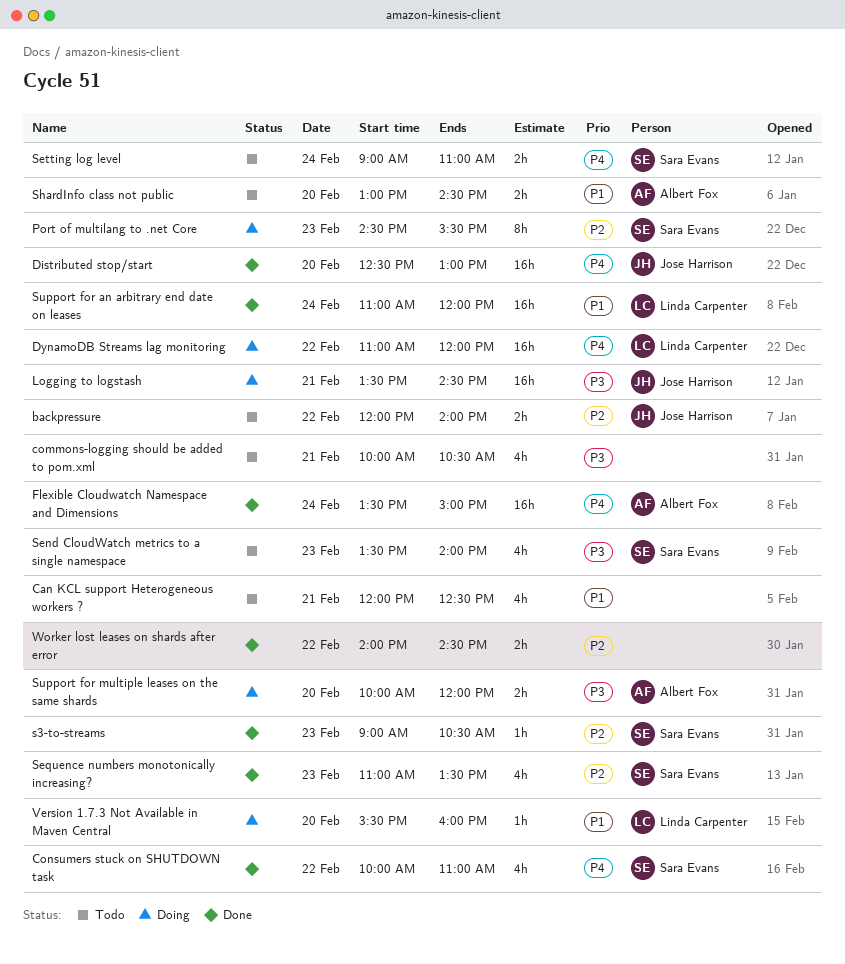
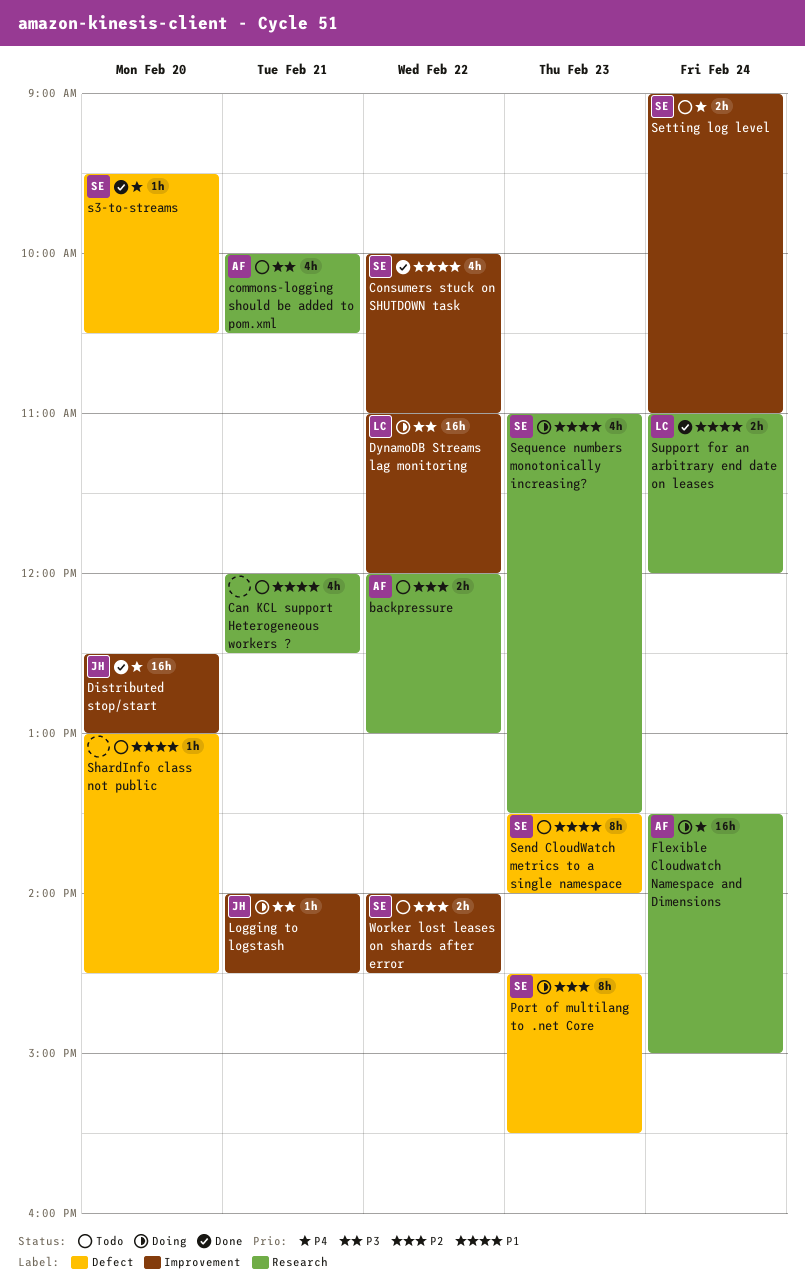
backpressure, owner: Jose Harrison -> Albert Fox
backpressure, ends: 14:00 -> 13:00
commons-logging should be added to pom.xml, owner: none -> Albert Fox
Consumers stuck on SHUTDOWN task, priority: P4 -> P1
DynamoDB Streams lag monitoring, priority: P4 -> P3
Flexible Cloudwatch Namespace and Dimensions, status: Done -> Doing
Logging to logstash, estimate: 16h -> 1h
Logging to logstash, begins: 13:30 -> 14:00
s3-to-streams, priority: P2 -> P4
s3-to-streams, day: Feb 23 -> Feb 20
s3-to-streams, begins: 09:00 -> 09:30
Send CloudWatch metrics to a single namespace, priority: P3 -> P1
Send CloudWatch metrics to a single namespace, estimate: 4h -> 8h
Sequence numbers monotonically increasing?, status: Done -> Doing
Sequence numbers monotonically increasing?, priority: P2 -> P1
ShardInfo class not public, owner: Albert Fox -> none
ShardInfo class not public, estimate: 2h -> 1h
Support for an arbitrary end date on leases, estimate: 16h -> 2h
Support for multiple leases on the same shards: present -> none
Version 1.7.3 Not Available in Maven Central: present -> none
Worker lost leases on shards after error, status: Done -> Todo
Worker lost leases on shards after error, owner: none -> Sara Evans

